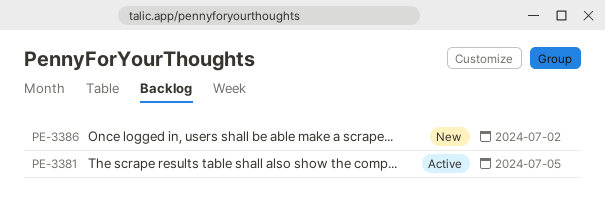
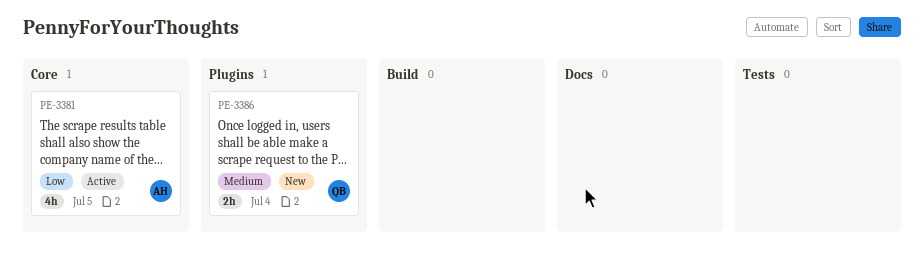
PE-3386, due: Jul 2 -> Jul 4

